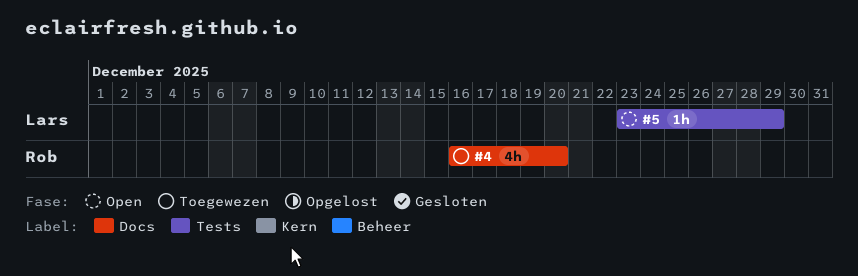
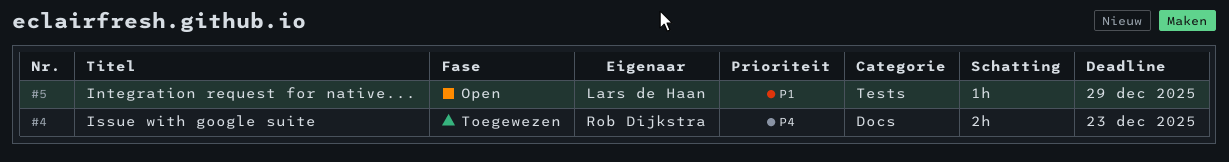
#4, estimate: 4h -> 2h
#4, due: Dec 20 -> Dec 23

